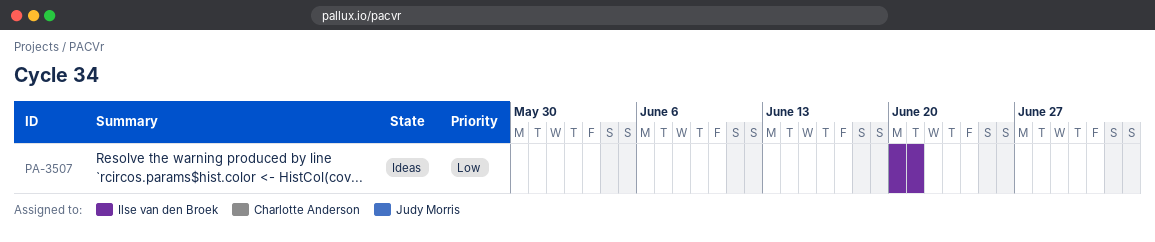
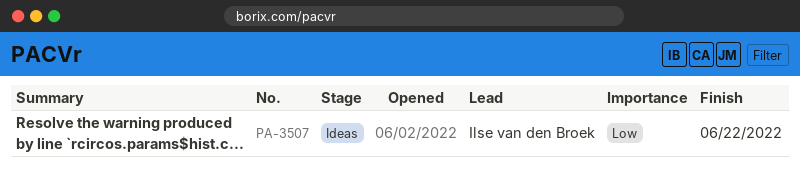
PA-3507, due: Jun 21 -> Jun 22

